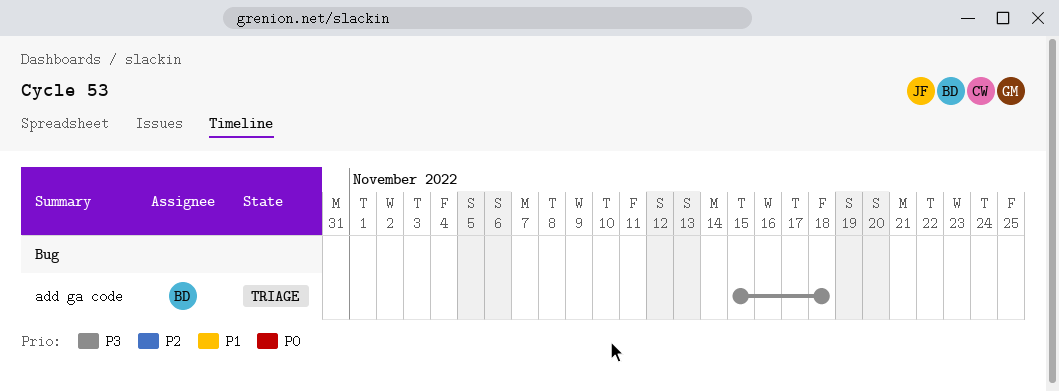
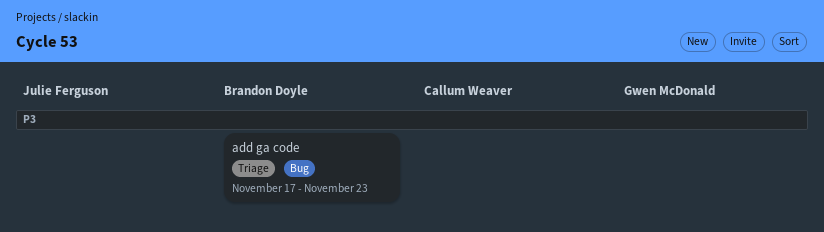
add ga code, start: Nov 15 -> Nov 17
add ga code, due: Nov 18 -> Nov 23

